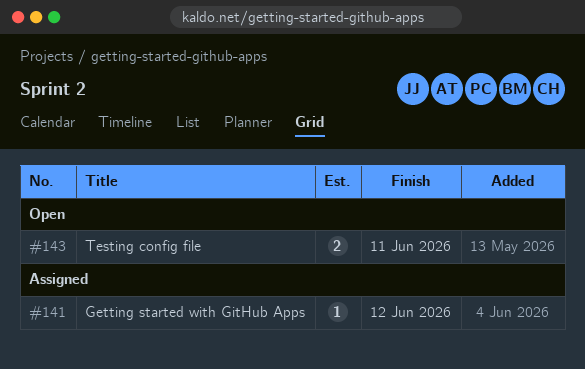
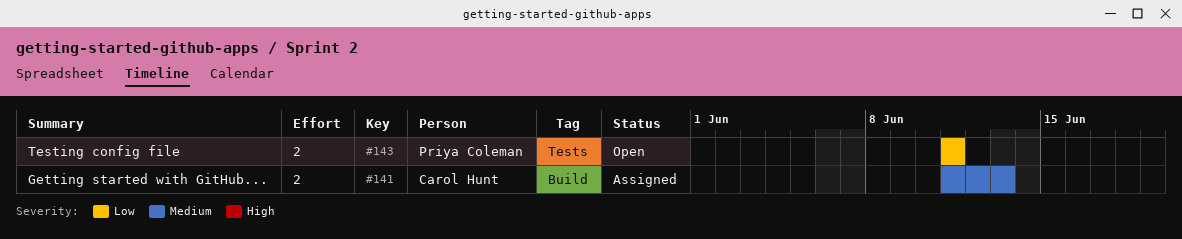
#141, estimate: 1 -> 2
#141, due: Jun 12 -> Jun 13

